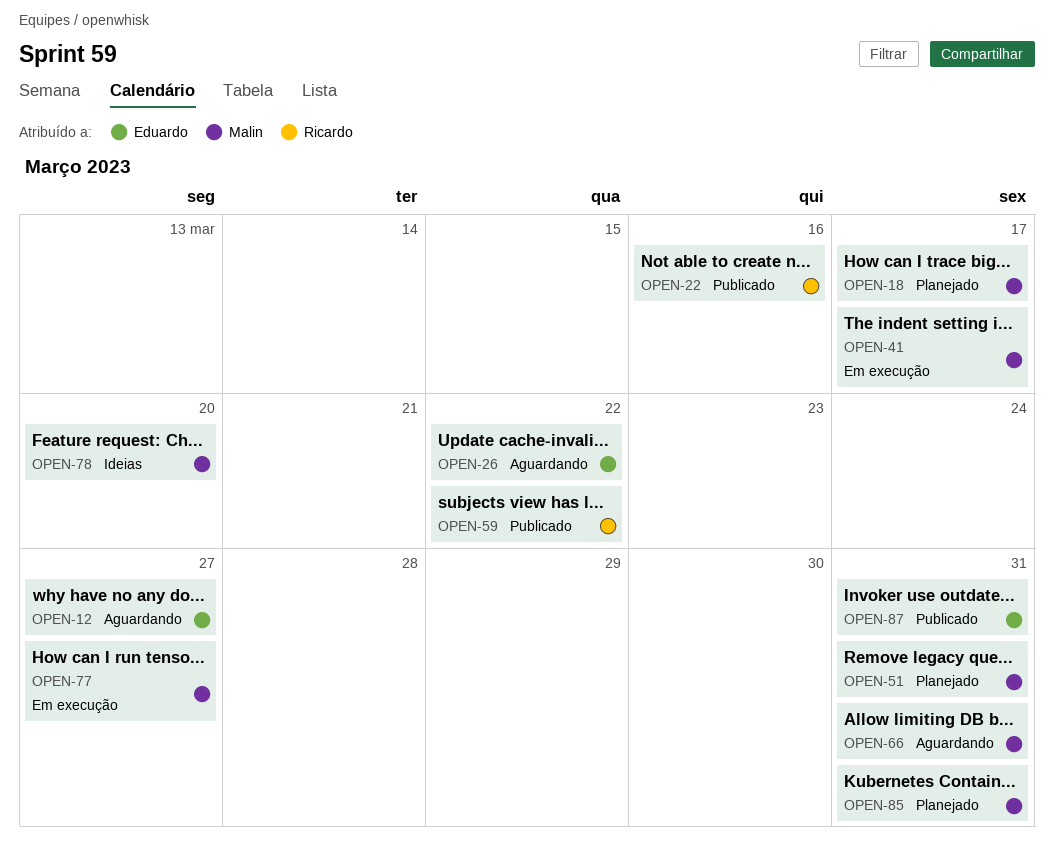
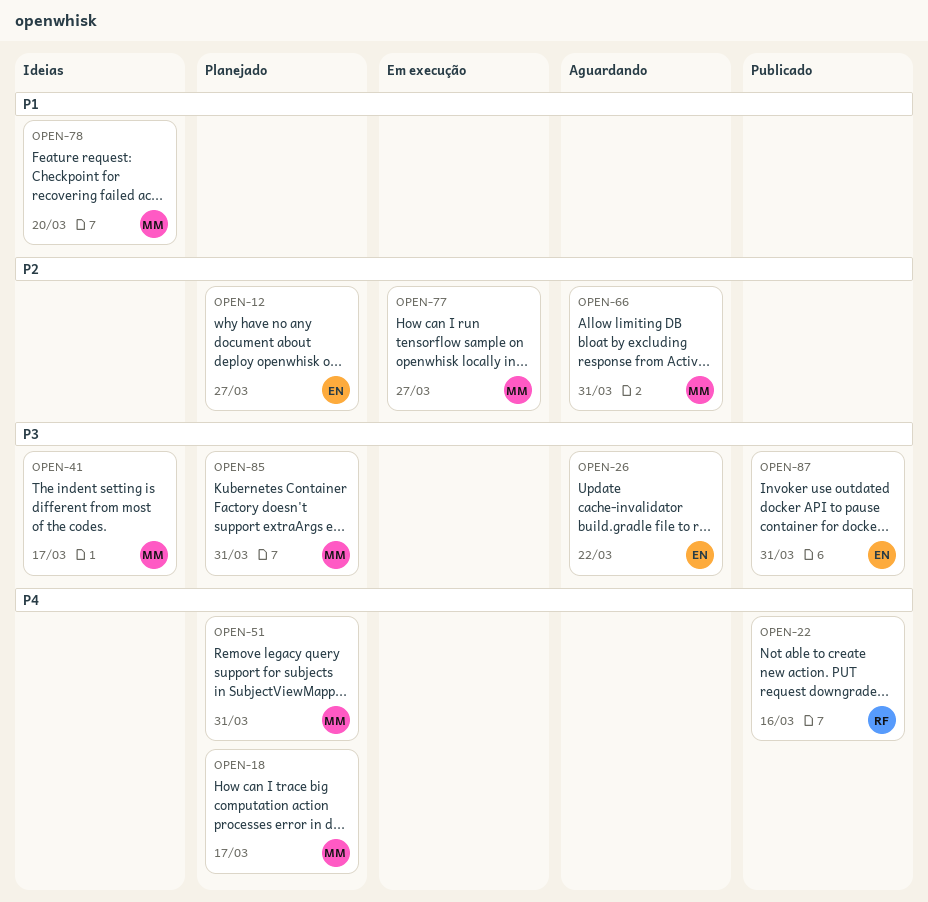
OPEN-12, status: Aguardando -> Planejado
OPEN-41, status: Em execução -> Ideias
OPEN-59: present -> none

